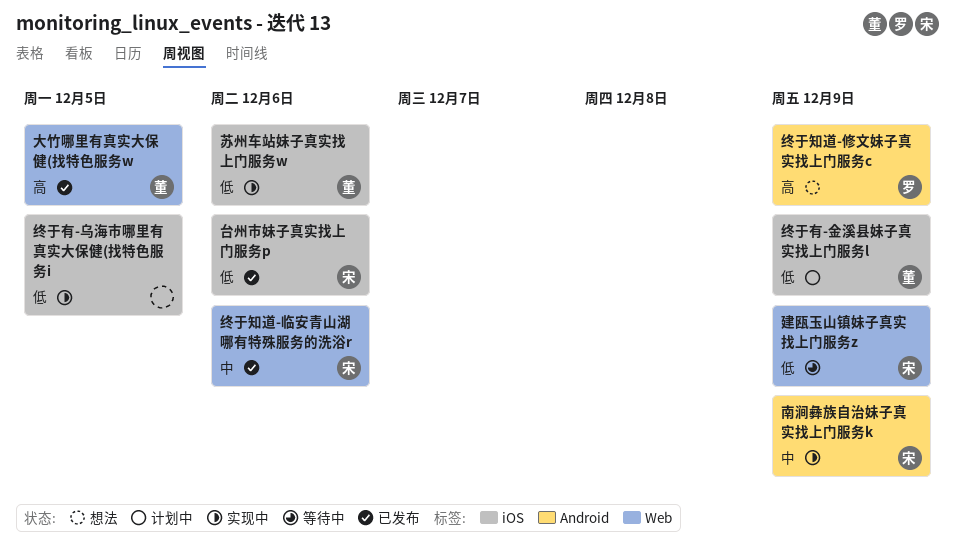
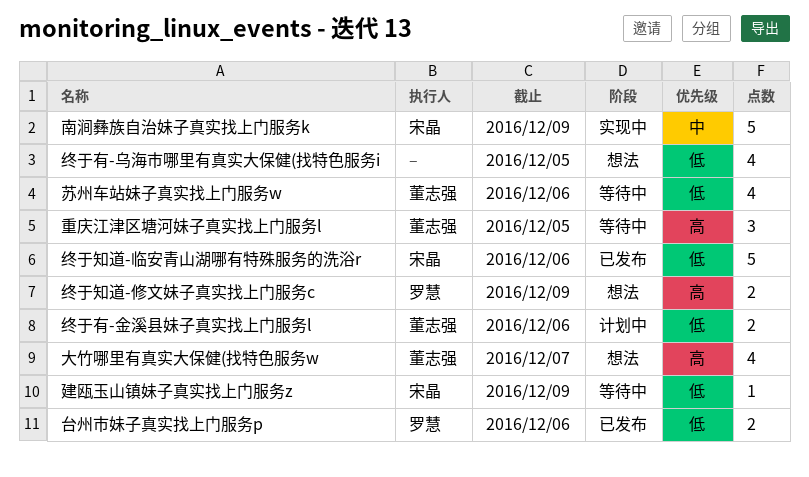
台州市妹子真实找上门服务p, owner: 宋晶 -> 罗慧
大竹哪里有真实大保健(找特色服务w, status: 已发布 -> 想法
大竹哪里有真实大保健(找特色服务w, due: Dec 5 -> Dec 7
终于有-乌海市哪里有真实大保健(找特色服务i, status: 实现中 -> 想法
终于有-金溪县妹子真实找上门服务l, due: Dec 9 -> Dec 6
终于知道-临安青山湖哪有特殊服务的洗浴r, priority: 中 -> 低
苏州车站妹子真实找上门服务w, status: 实现中 -> 等待中
重庆江津区塘河妹子真实找上门服务l: none -> present

